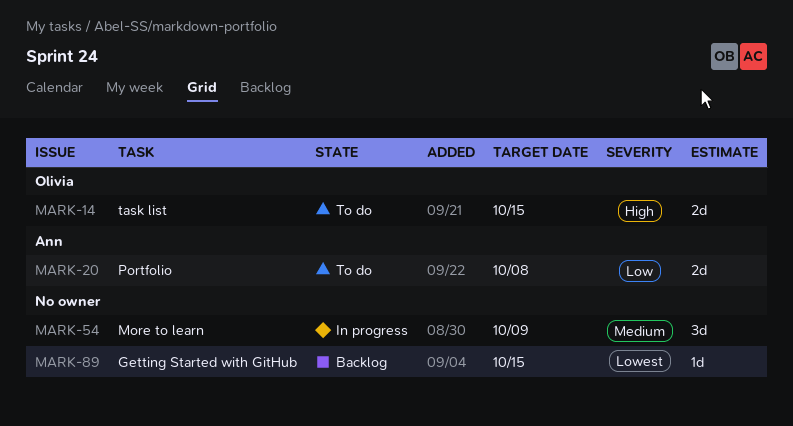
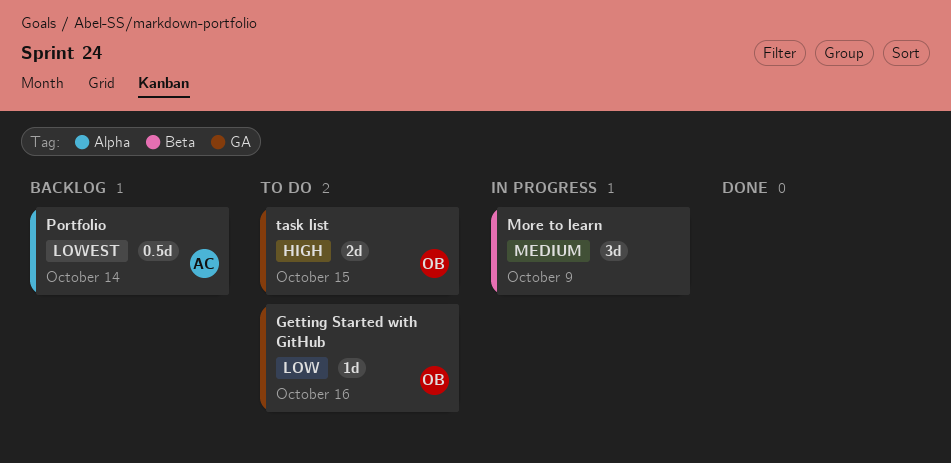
Getting Started with GitHub, status: Backlog -> To do
Getting Started with GitHub, owner: none -> Olivia
Getting Started with GitHub, priority: Lowest -> Low
Getting Started with GitHub, due: Oct 15 -> Oct 16
Portfolio, status: To do -> Backlog
Portfolio, priority: Low -> Lowest
Portfolio, estimate: 2d -> 0.5d
Portfolio, due: Oct 8 -> Oct 14

